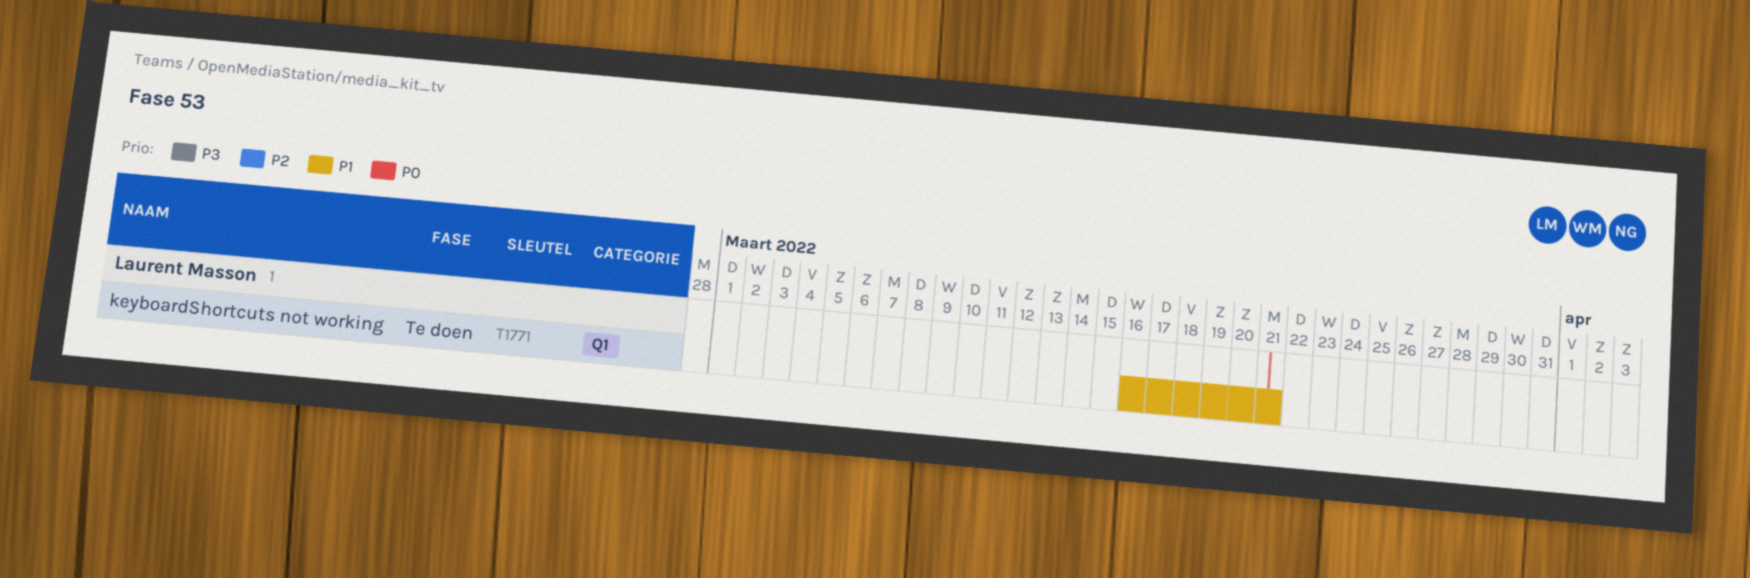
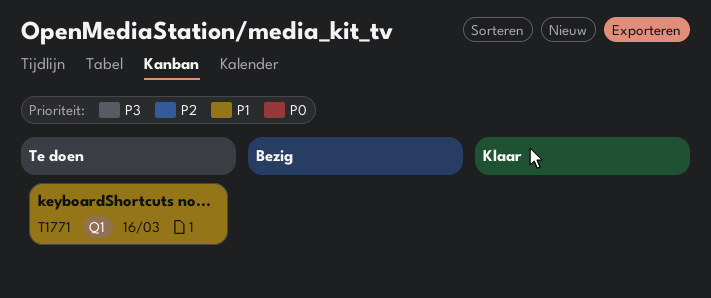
T1771, due: Mar 21 -> Mar 16

